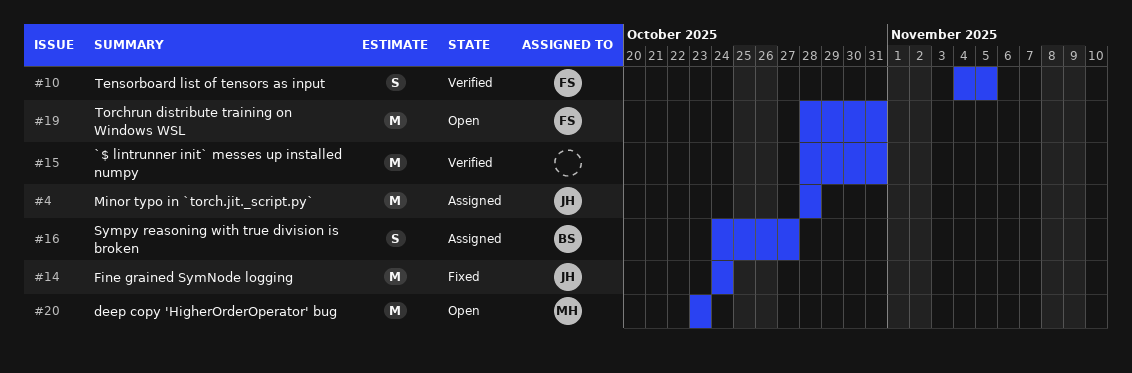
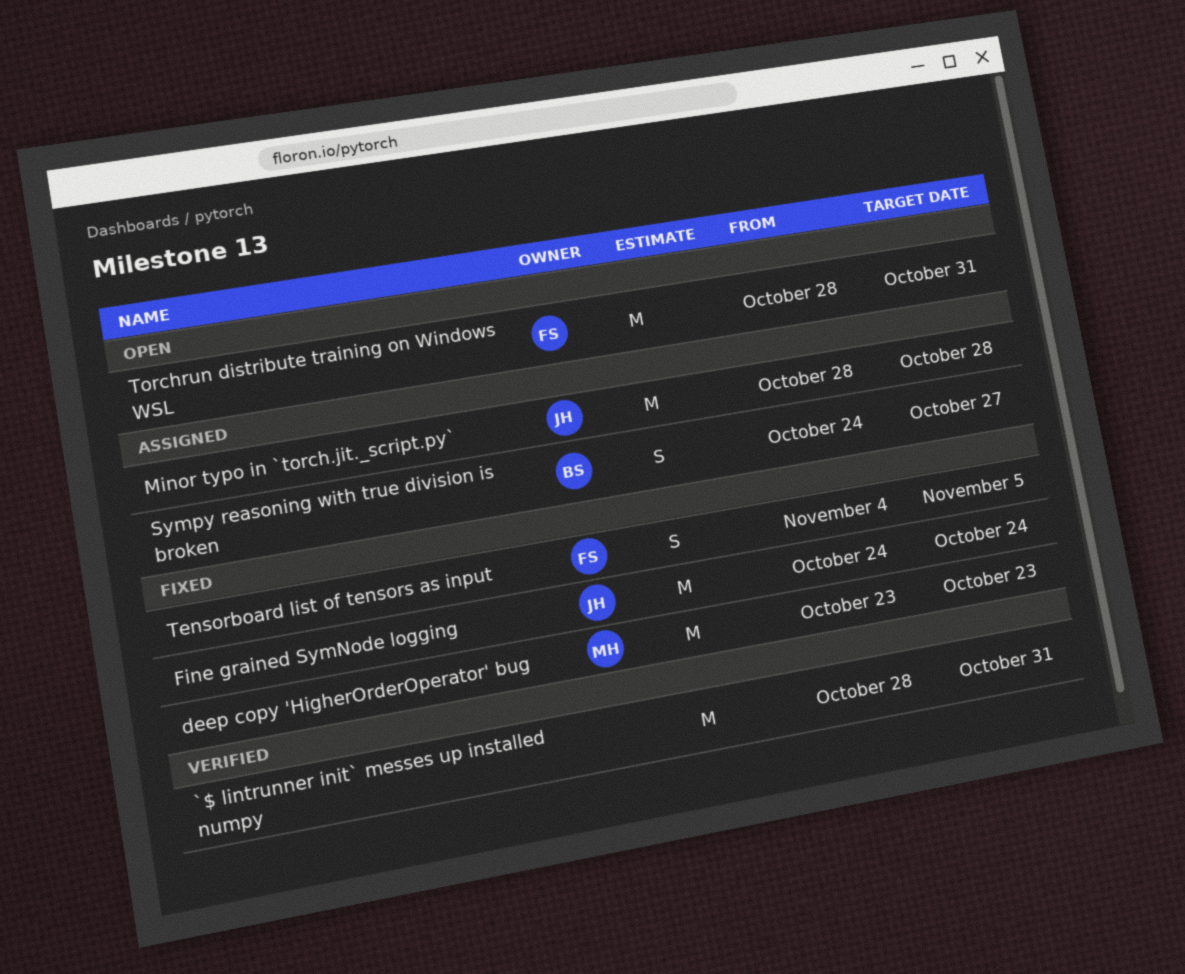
deep copy 'HigherOrderOperator' bug, status: Open -> Fixed
Tensorboard list of tensors as input, status: Verified -> Fixed

